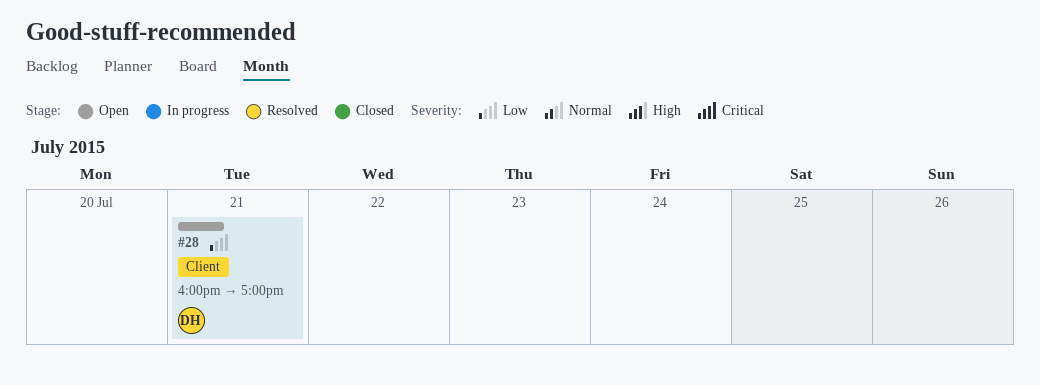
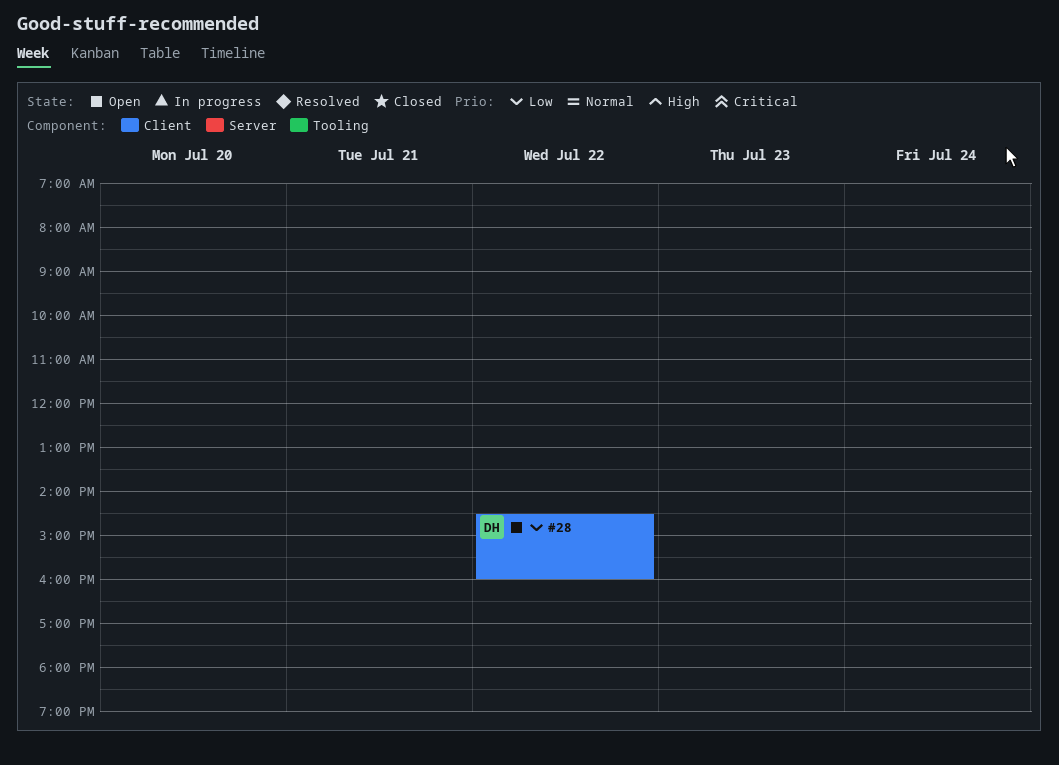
#28, day: Jul 21 -> Jul 22
#28, begins: 16:00 -> 14:30
#28, ends: 17:00 -> 16:00

